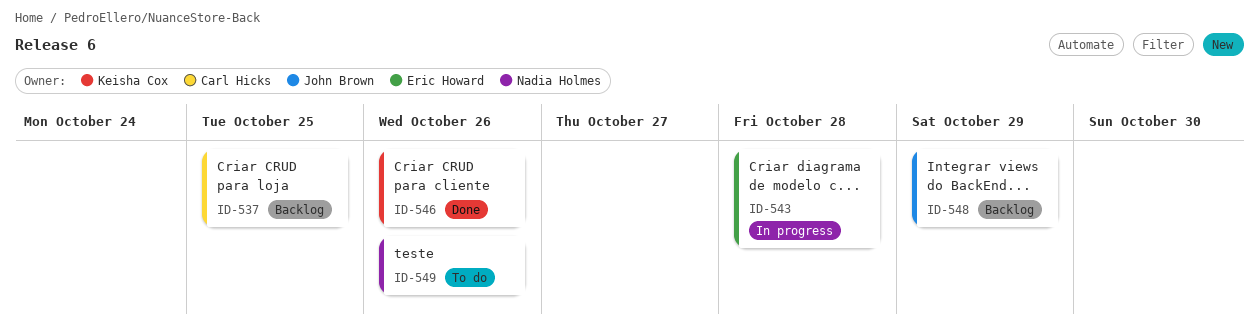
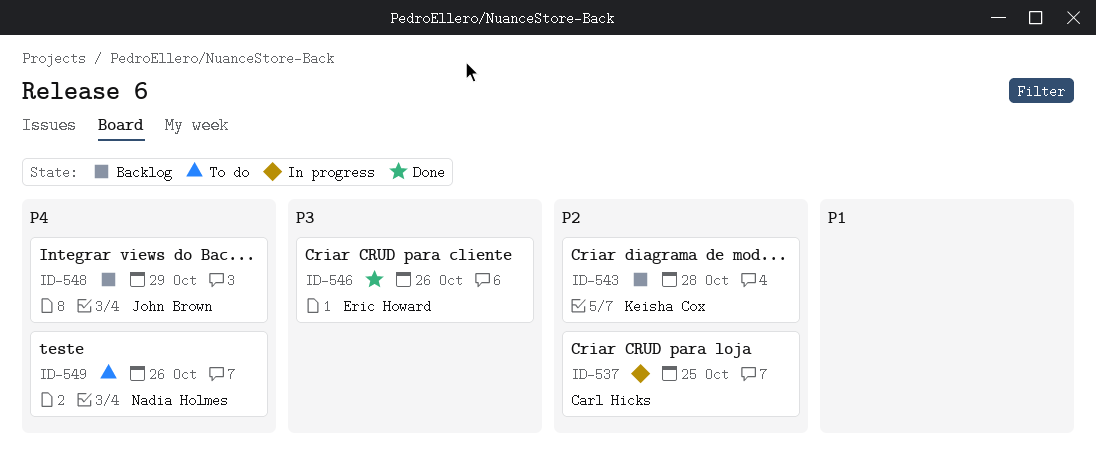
ID-537, status: Backlog -> In progress
ID-543, status: In progress -> Backlog
ID-543, owner: Eric Howard -> Keisha Cox
ID-546, owner: Keisha Cox -> Eric Howard

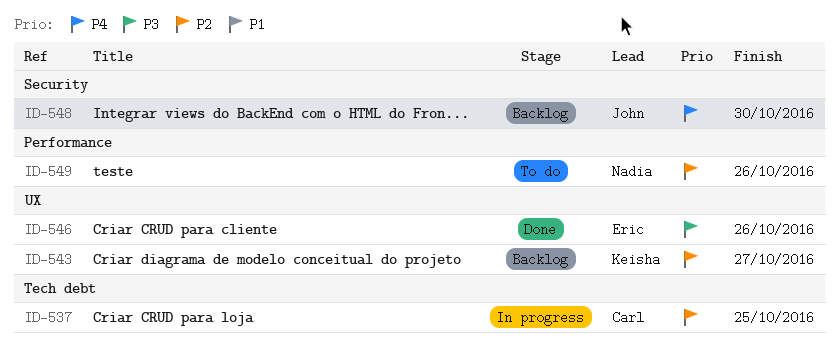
ID-543, due: Oct 28 -> Oct 27
ID-548, due: Oct 29 -> Oct 30
ID-549, priority: P4 -> P2

